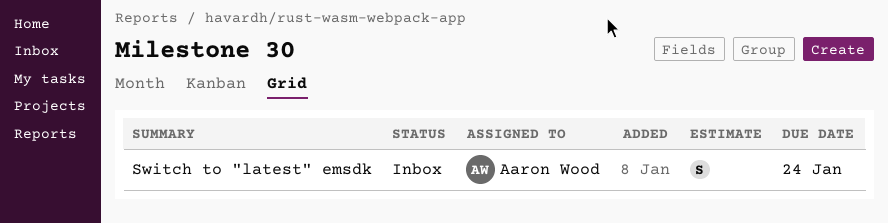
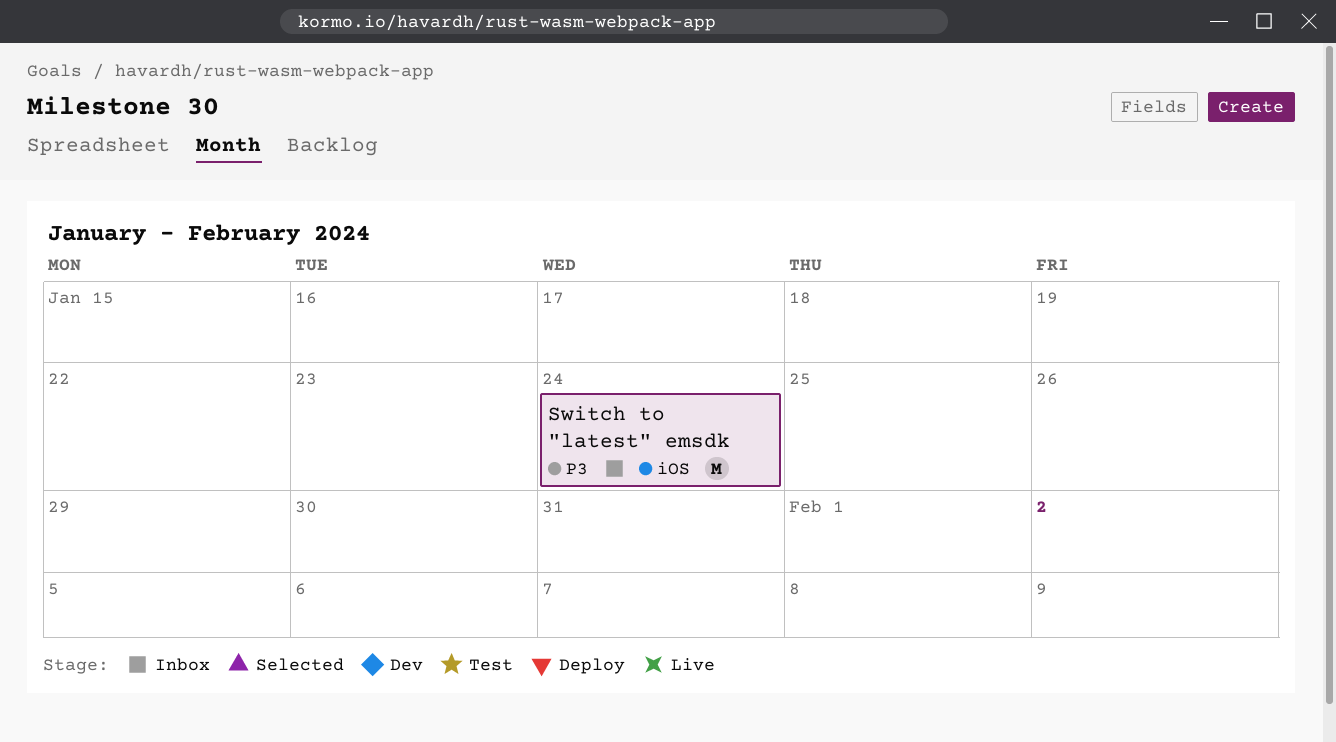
Switch to "latest" emsdk, estimate: S -> M

